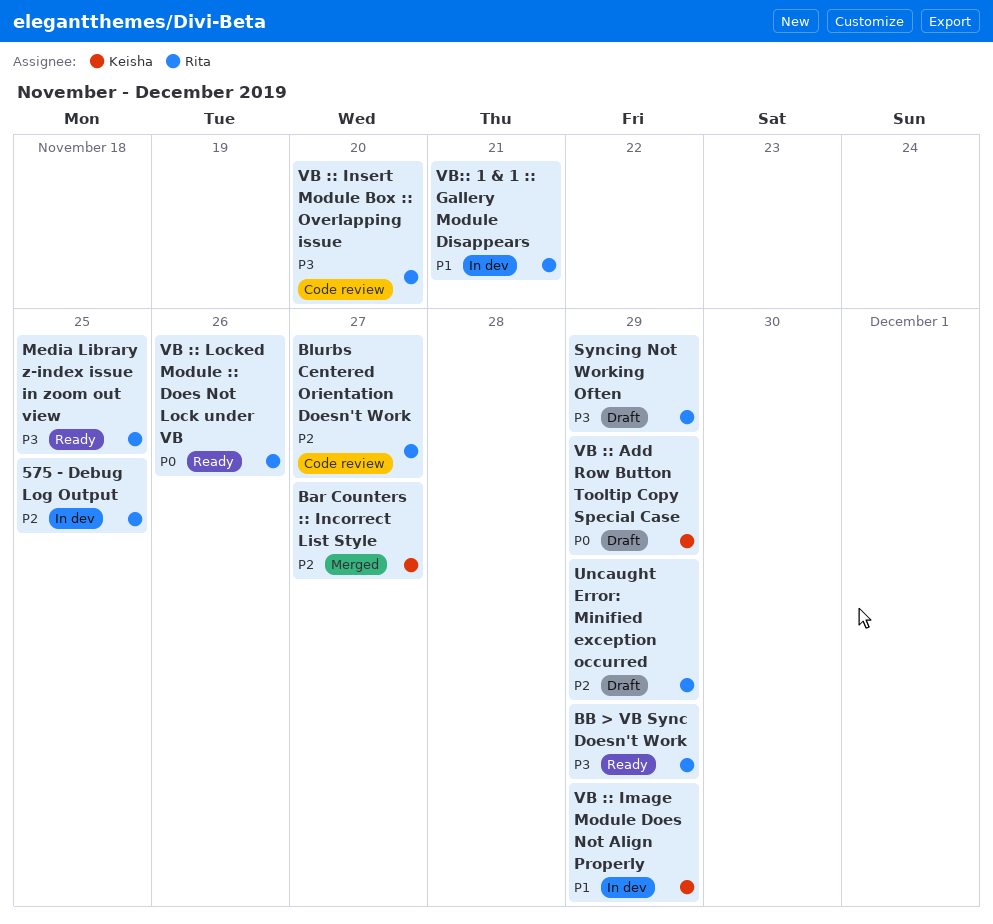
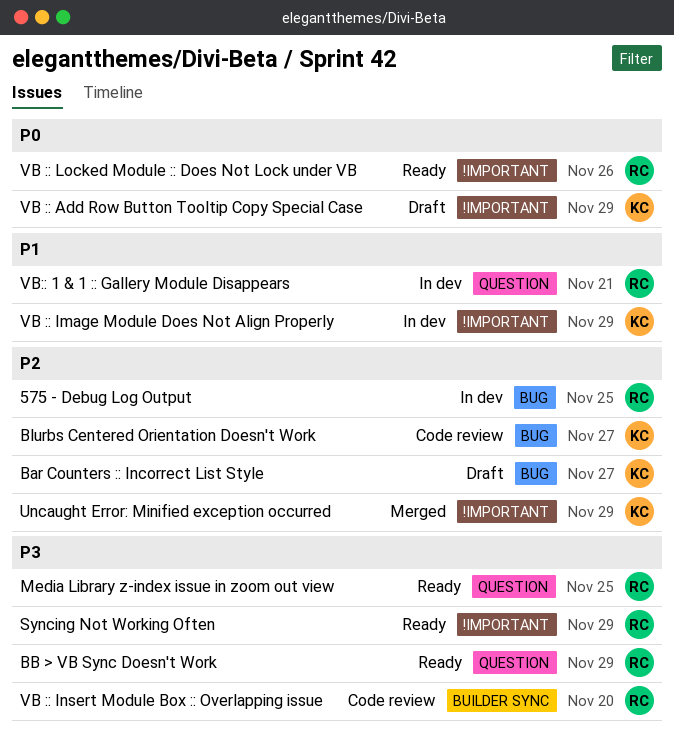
Bar Counters :: Incorrect List Style, status: Merged -> Draft
Blurbs Centered Orientation Doesn't Work, owner: Rita -> Keisha
Syncing Not Working Often, status: Draft -> Ready
Uncaught Error: Minified exception occurred, status: Draft -> Merged
Uncaught Error: Minified exception occurred, owner: Rita -> Keisha

